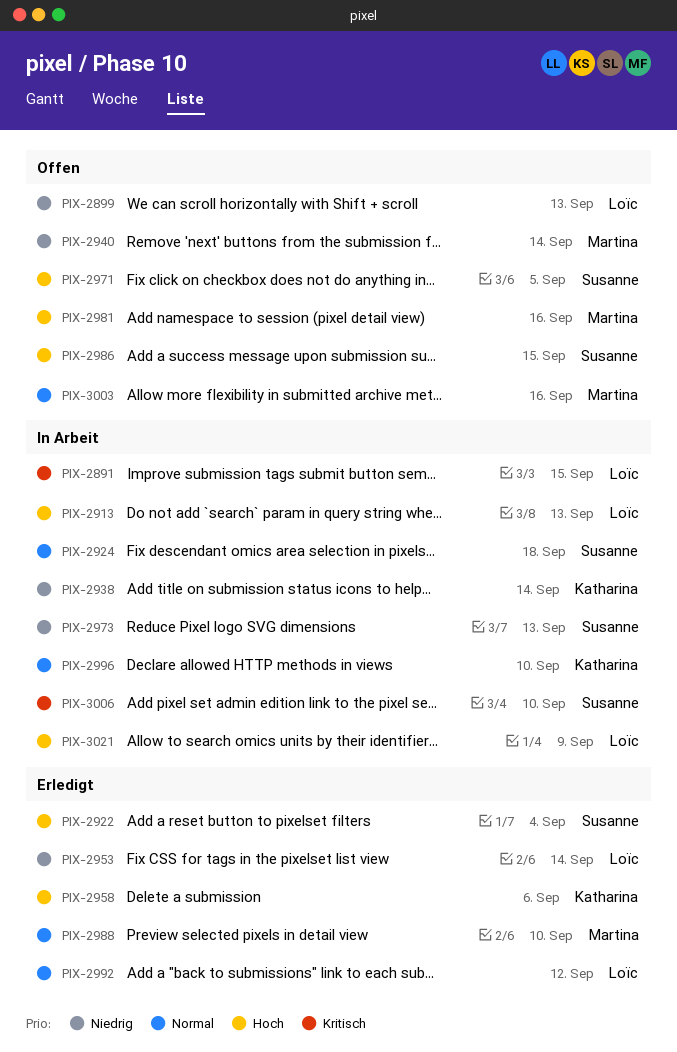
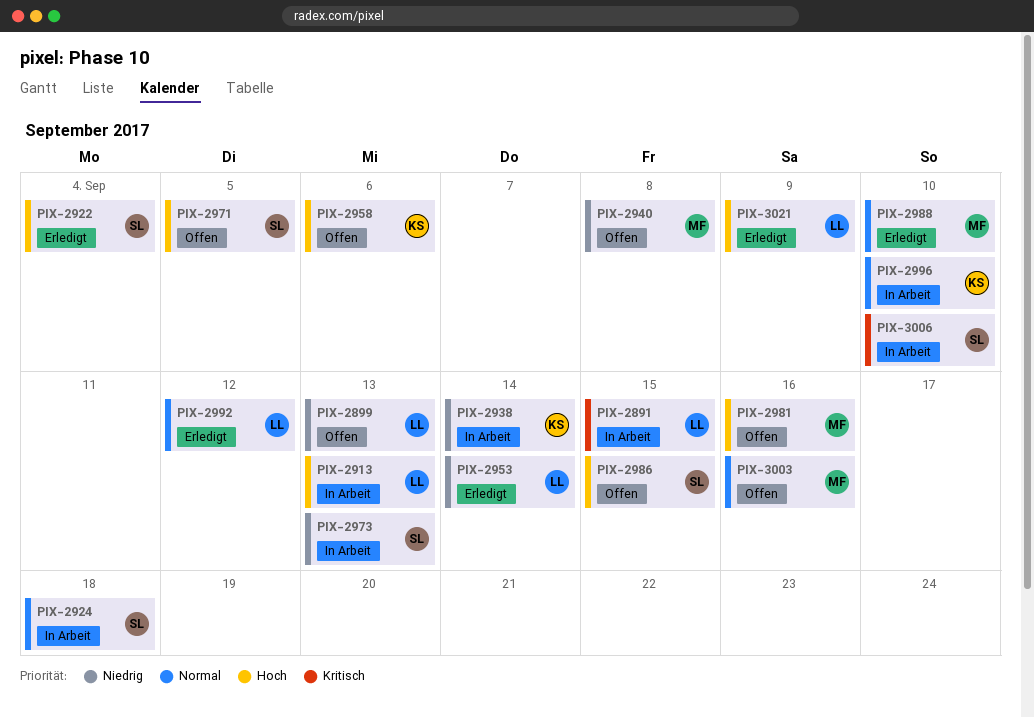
PIX-2940, due: Sep 14 -> Sep 8
PIX-2958, status: Erledigt -> Offen
PIX-3021, status: In Arbeit -> Erledigt

